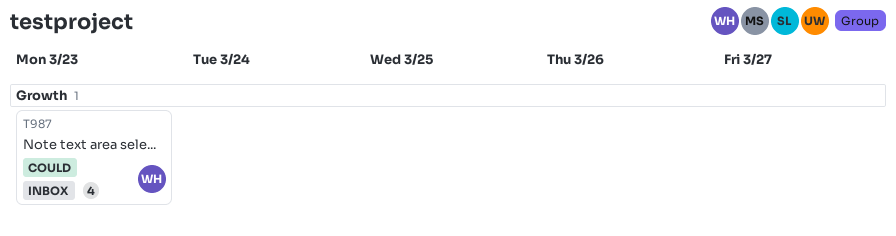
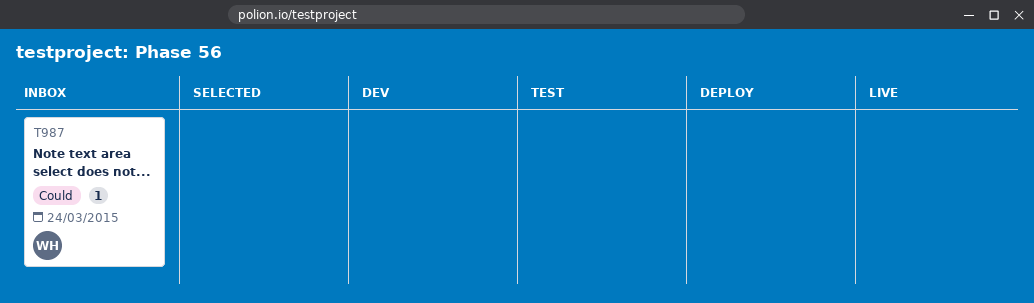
T987, estimate: 4 -> 1
T987, due: Mar 23 -> Mar 24

